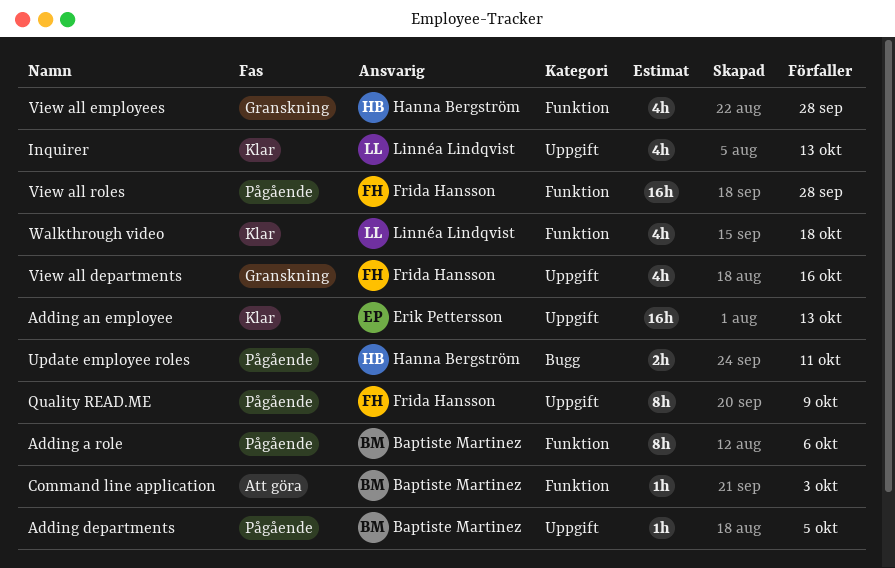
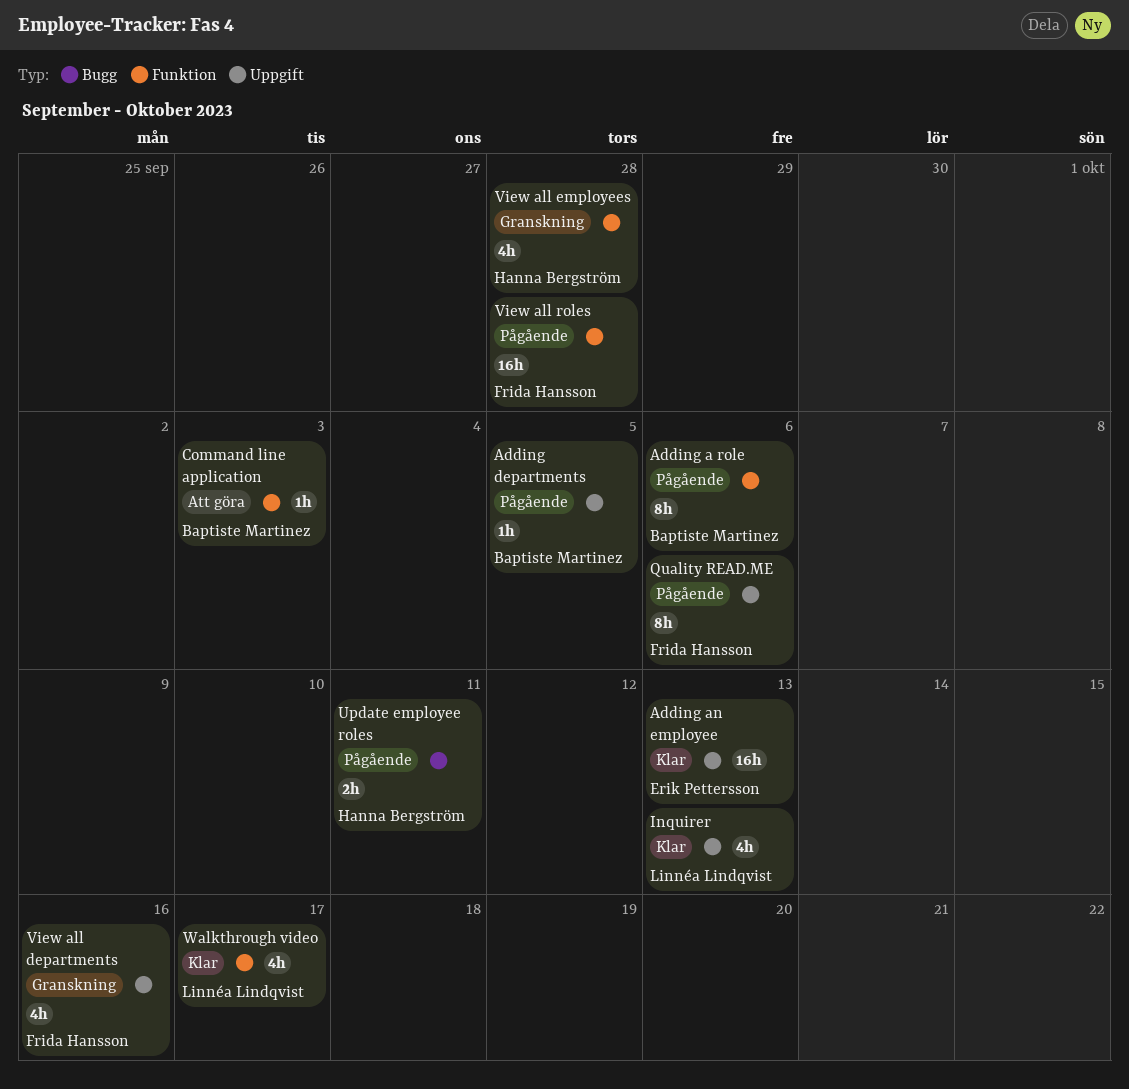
Quality READ.ME, due: Oct 9 -> Oct 6
Walkthrough video, due: Oct 18 -> Oct 17

